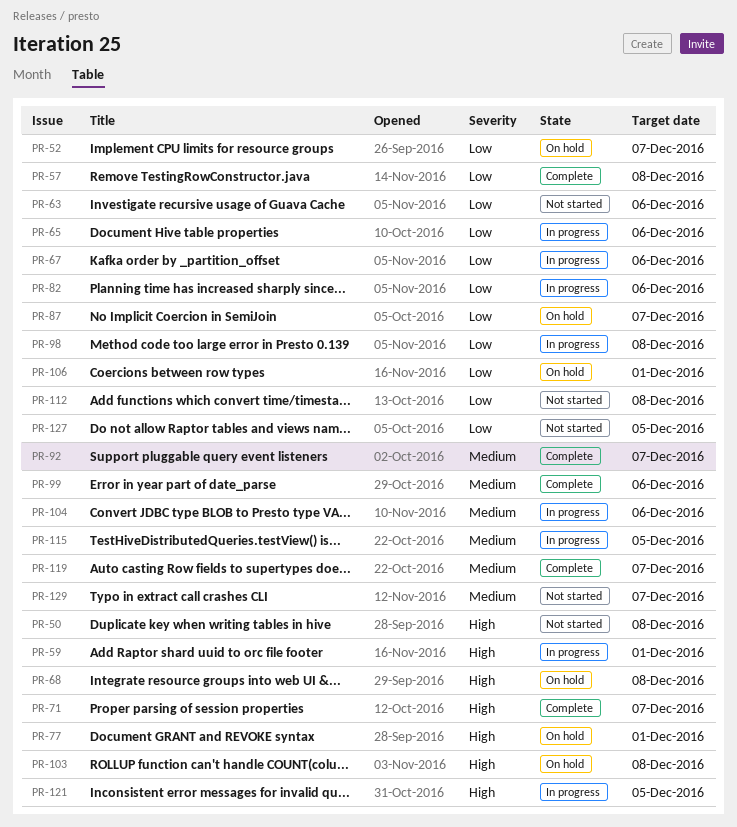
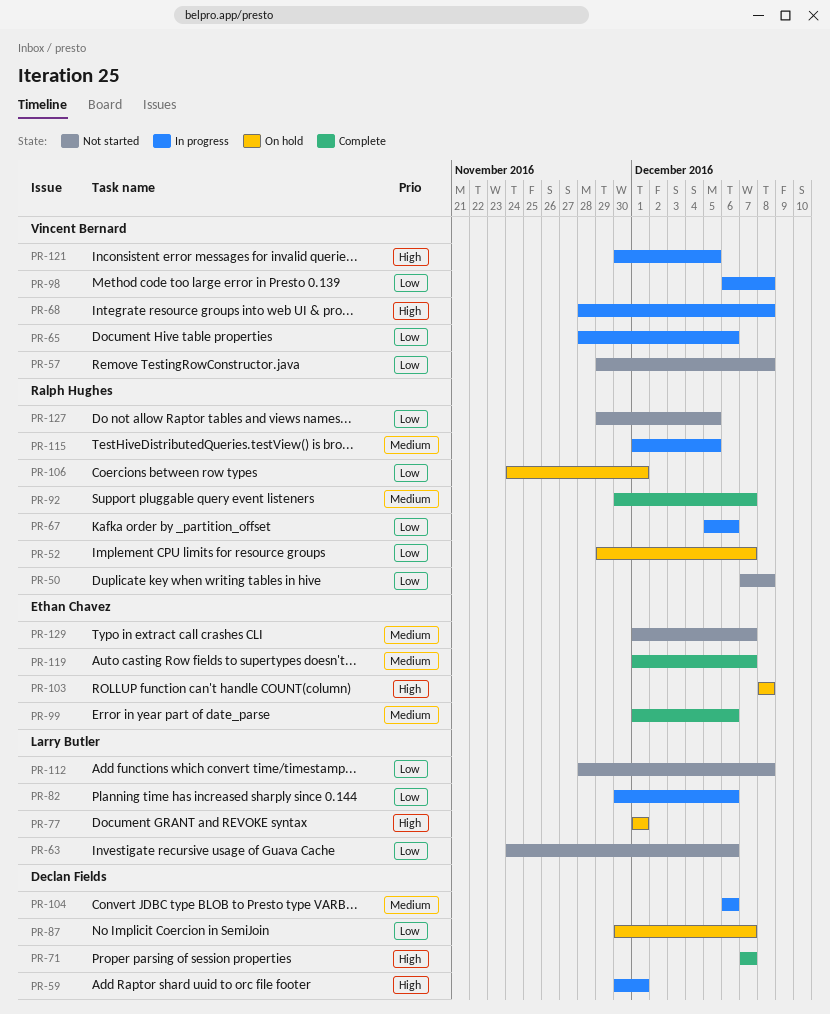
PR-50, priority: High -> Low
PR-57, status: Complete -> Not started
PR-68, status: On hold -> In progress

